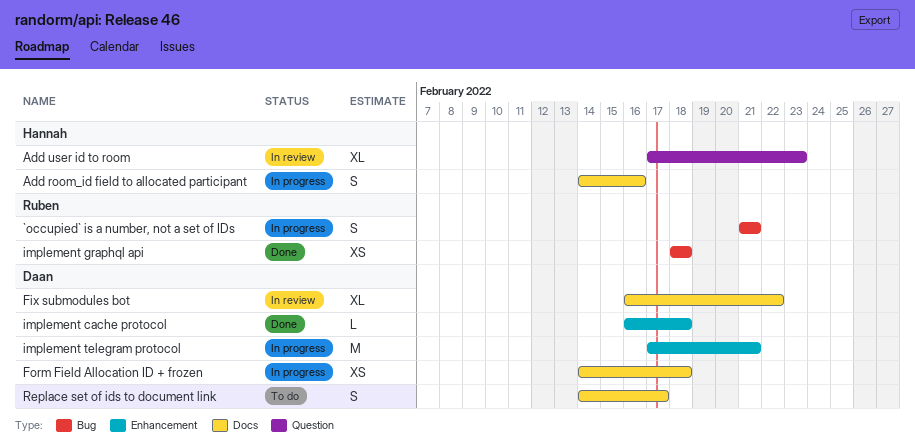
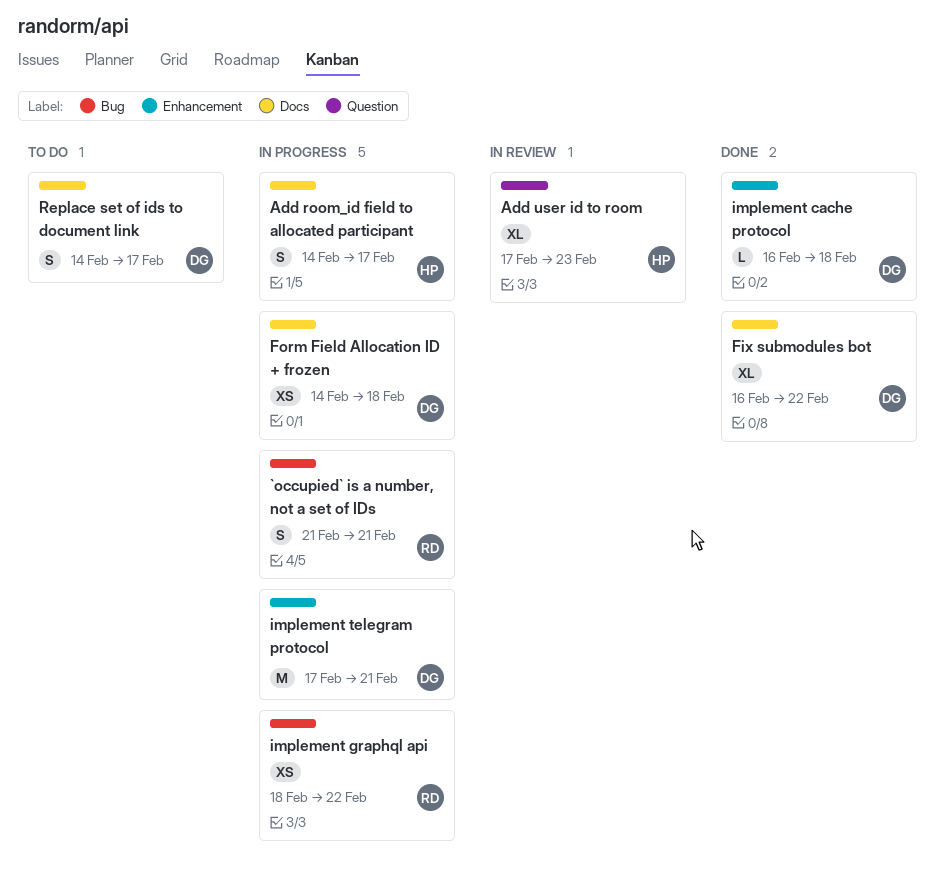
Add room_id field to allocated participant, due: Feb 16 -> Feb 17
Fix submodules bot, status: In review -> Done
implement graphql api, status: Done -> In progress
implement graphql api, due: Feb 18 -> Feb 22

